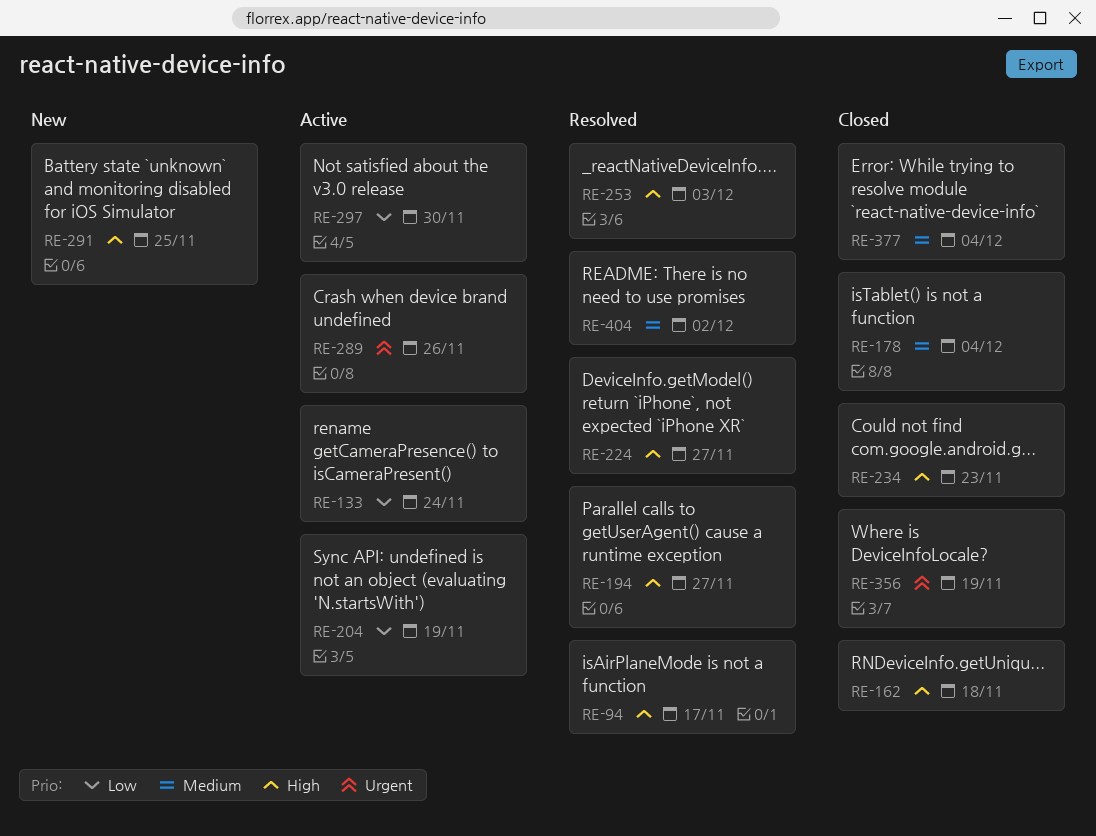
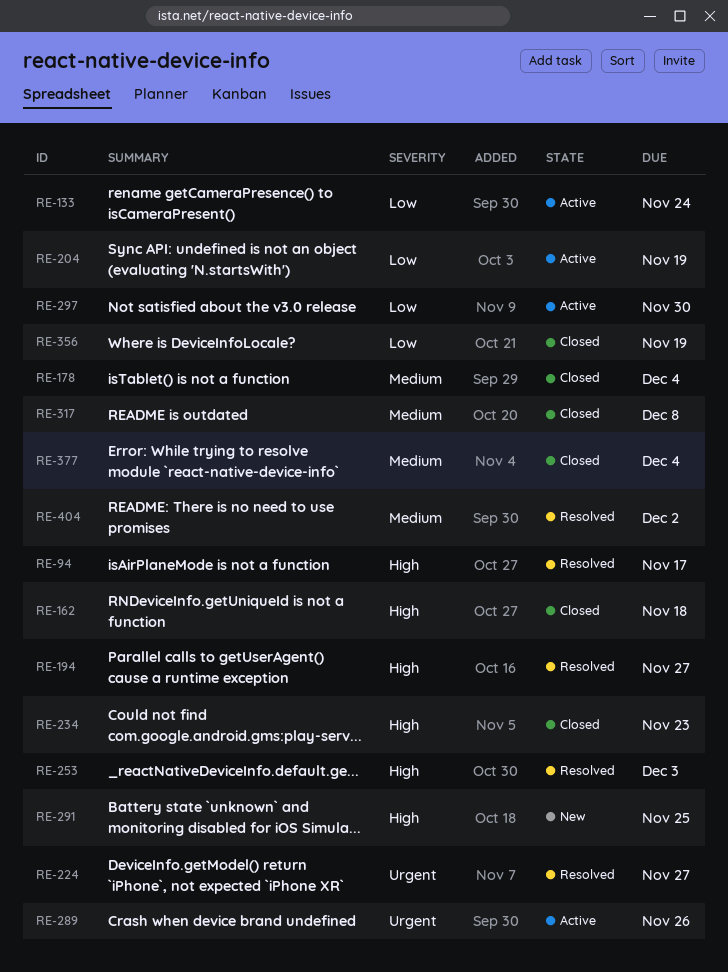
RE-224, priority: High -> Urgent
RE-317: none -> present
RE-356, priority: Urgent -> Low

